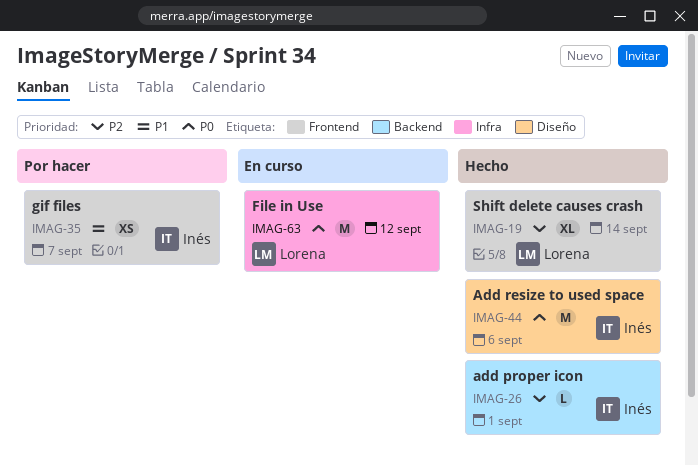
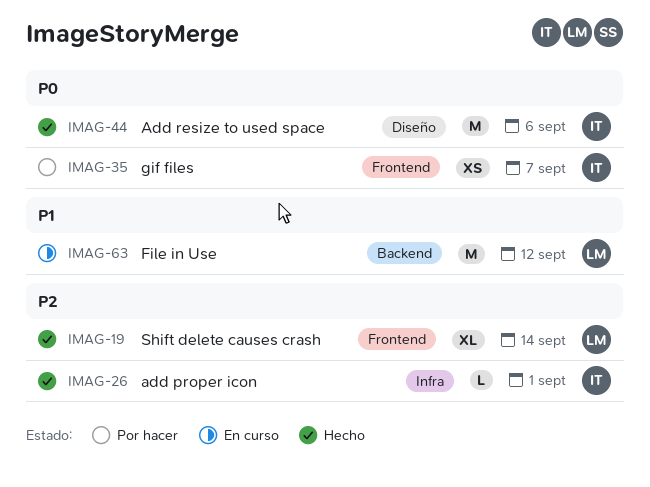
IMAG-26, label: Backend -> Infra
IMAG-35, priority: P1 -> P0
IMAG-63, priority: P0 -> P1
IMAG-63, label: Infra -> Backend

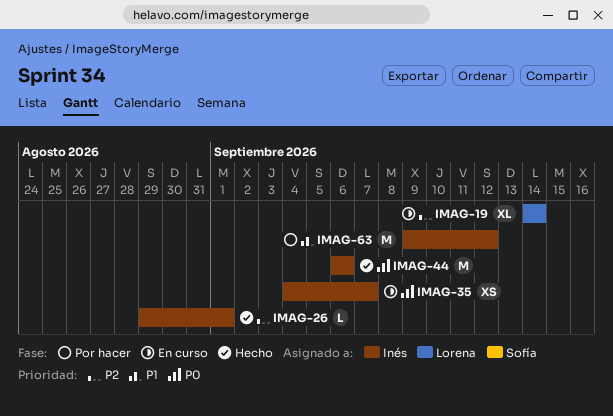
IMAG-19, status: Hecho -> En curso
IMAG-35, status: Por hacer -> En curso
IMAG-63, status: En curso -> Por hacer
IMAG-63, owner: Lorena -> Inés

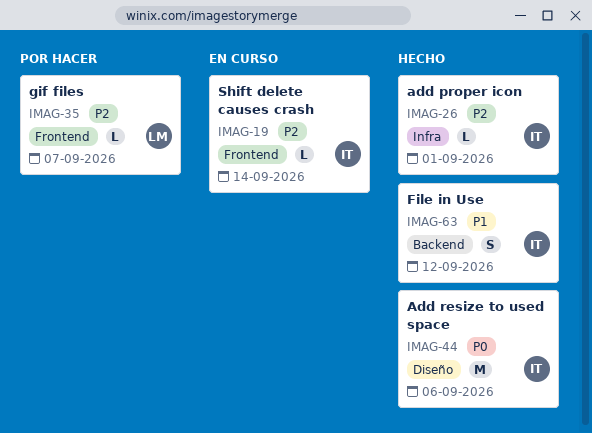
IMAG-19, owner: Lorena -> Inés
IMAG-19, estimate: XL -> L
IMAG-35, status: En curso -> Por hacer
IMAG-35, owner: Inés -> Lorena
IMAG-35, priority: P0 -> P2
IMAG-35, estimate: XS -> L
IMAG-63, status: Por hacer -> Hecho
IMAG-63, estimate: M -> S

